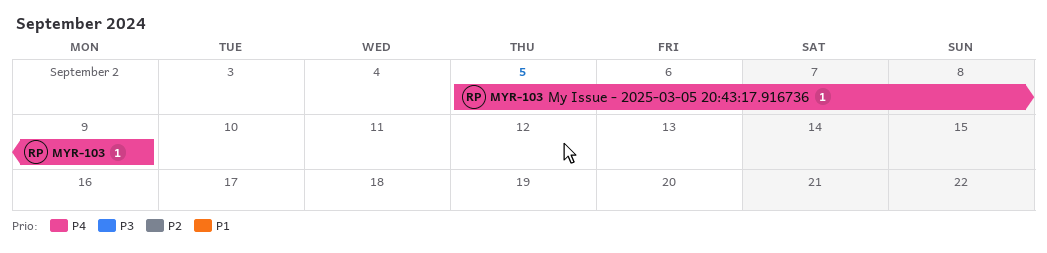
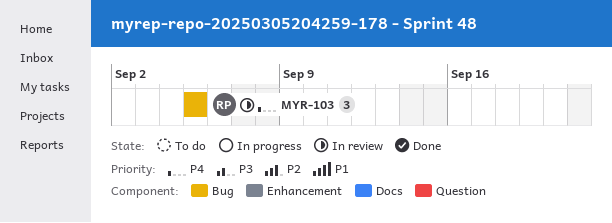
MYR-103, estimate: 1 -> 3
MYR-103, due: Sep 9 -> Sep 5

